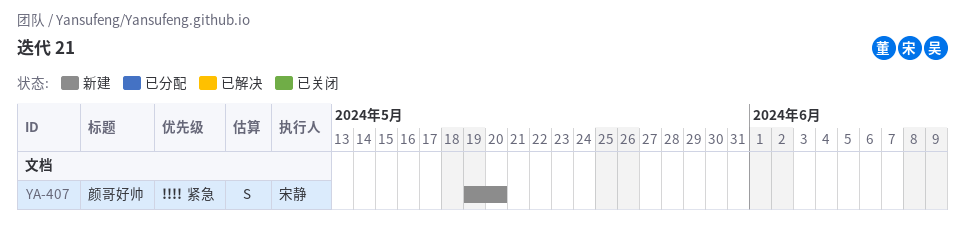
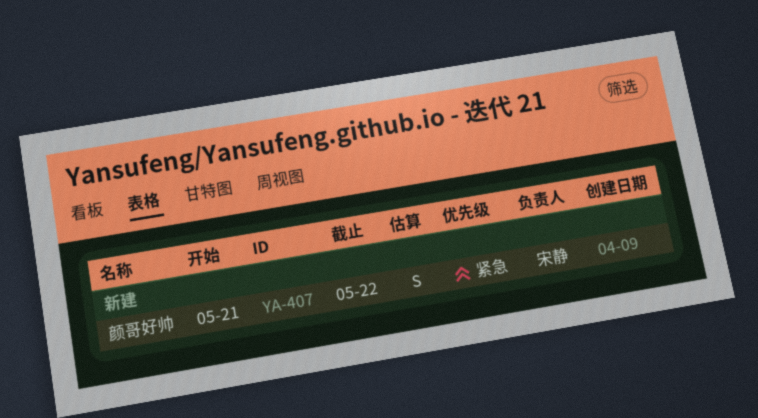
YA-407, start: May 19 -> May 21
YA-407, due: May 20 -> May 22

